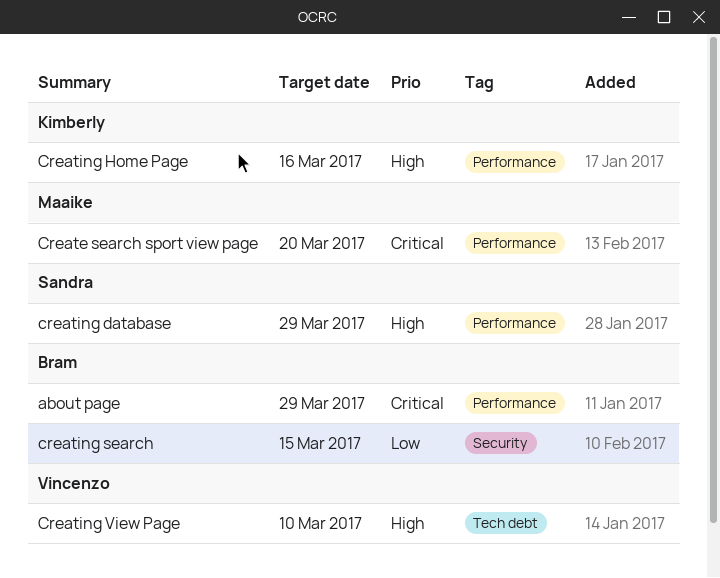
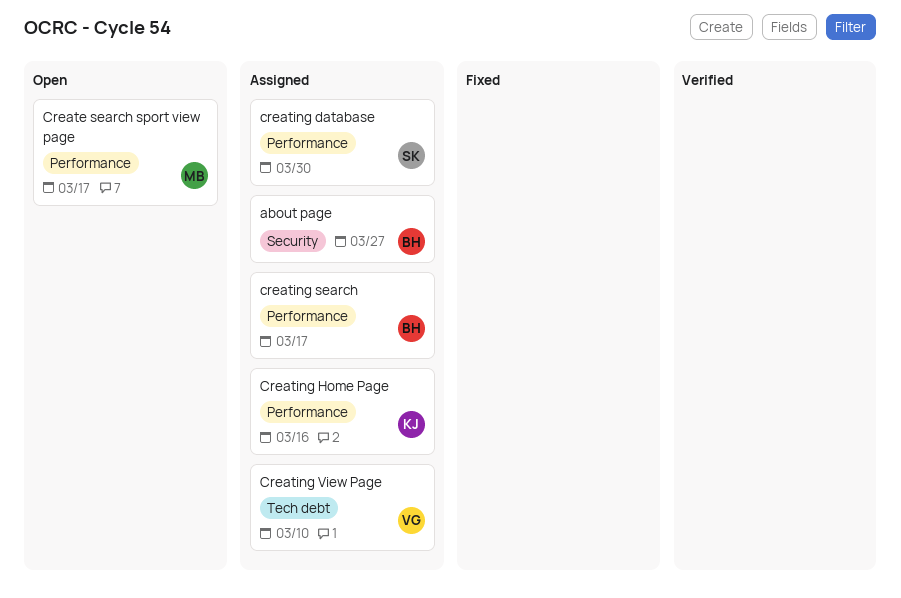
about page, label: Performance -> Security
about page, due: Mar 29 -> Mar 27
Create search sport view page, due: Mar 20 -> Mar 17
creating database, due: Mar 29 -> Mar 30
creating search, label: Security -> Performance
creating search, due: Mar 15 -> Mar 17

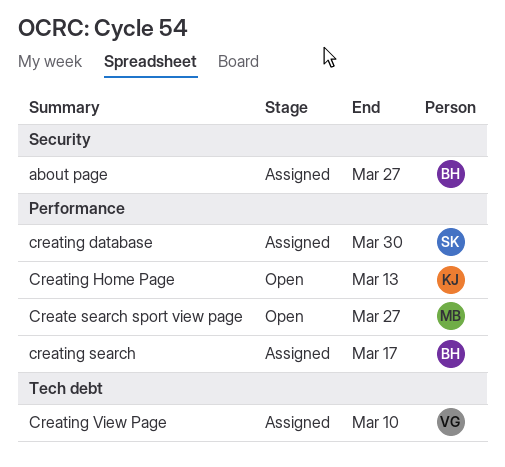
Create search sport view page, due: Mar 17 -> Mar 27
Creating Home Page, status: Assigned -> Open
Creating Home Page, due: Mar 16 -> Mar 13

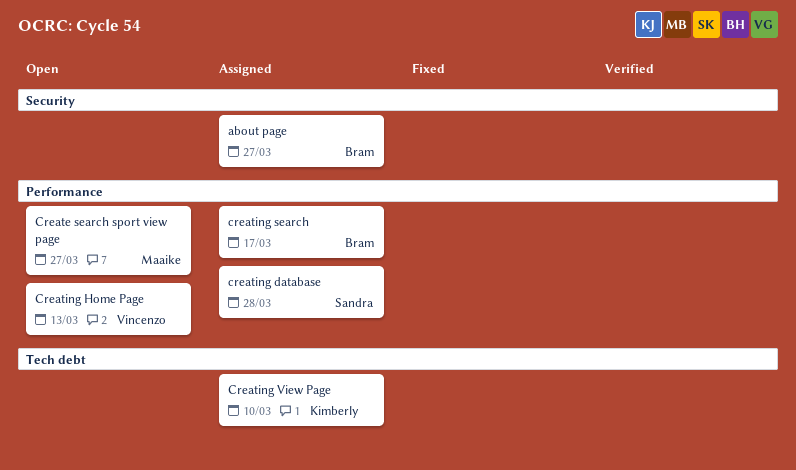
creating database, due: Mar 30 -> Mar 28
Creating Home Page, owner: Kimberly -> Vincenzo
Creating View Page, owner: Vincenzo -> Kimberly

